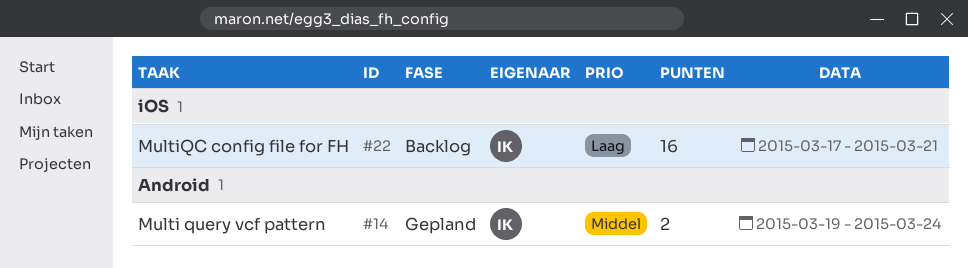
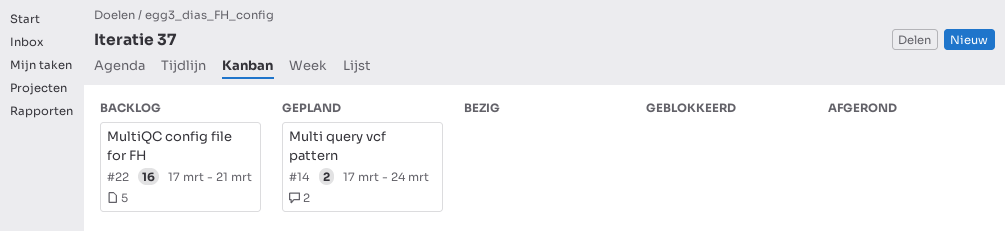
#14, start: Mar 19 -> Mar 17

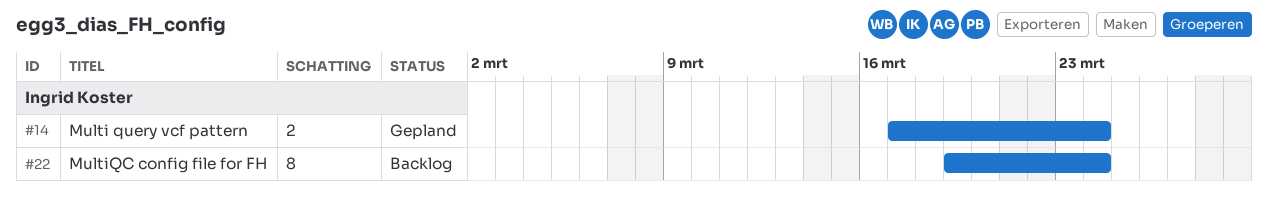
#22, estimate: 16 -> 8
#22, start: Mar 17 -> Mar 19
#22, due: Mar 21 -> Mar 24

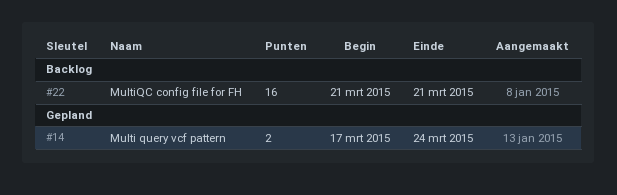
#22, estimate: 8 -> 16
#22, start: Mar 19 -> Mar 21
#22, due: Mar 24 -> Mar 21

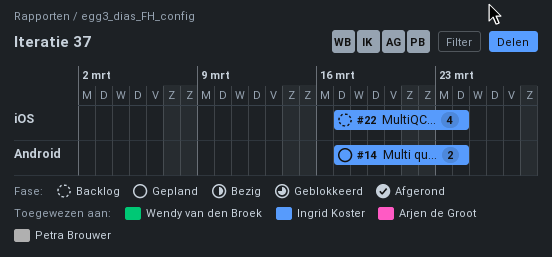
#22, estimate: 16 -> 4
#22, start: Mar 21 -> Mar 17
#22, due: Mar 21 -> Mar 24

